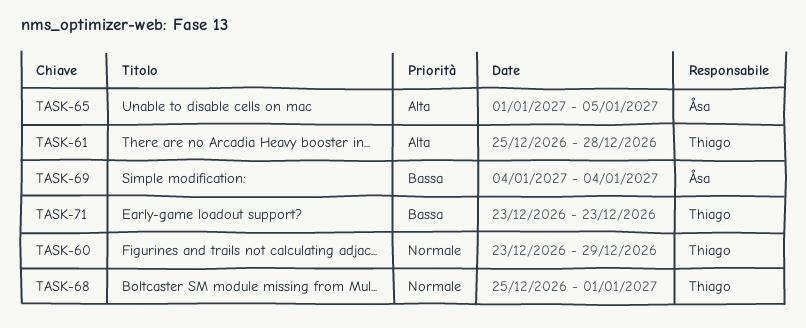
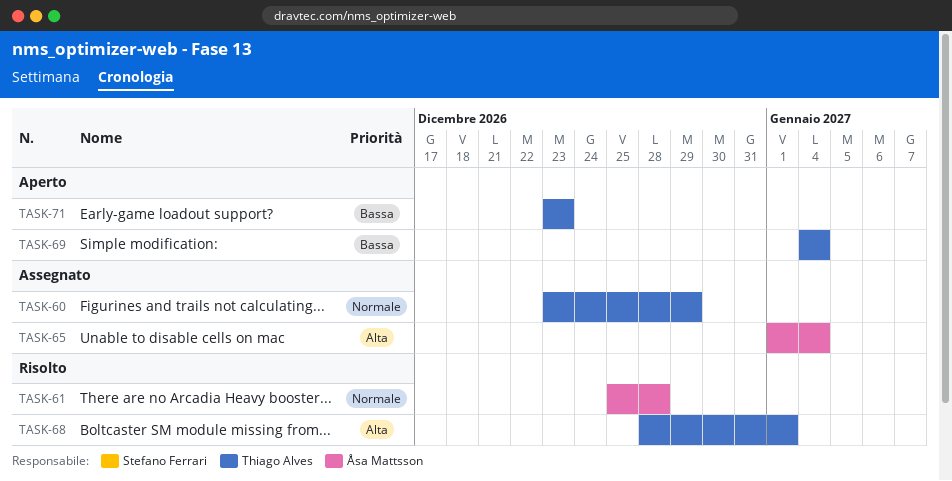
TASK-61, owner: Thiago Alves -> Åsa Mattsson
TASK-61, priority: Alta -> Normale
TASK-65, due: Jan 5 -> Jan 4
TASK-68, priority: Normale -> Alta
TASK-68, start: Dec 25 -> Dec 28
TASK-69, owner: Åsa Mattsson -> Thiago Alves

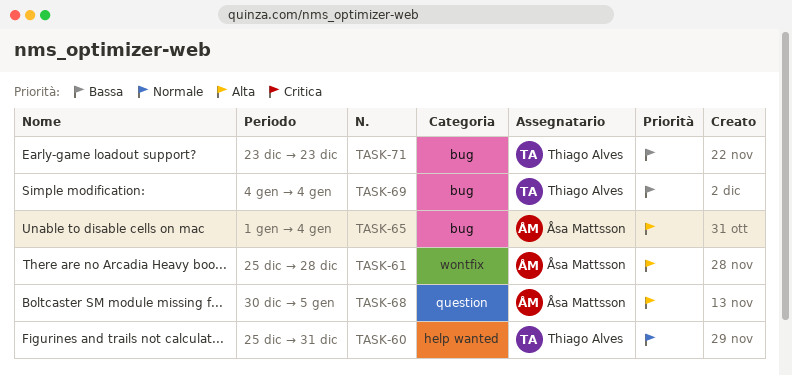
TASK-60, start: Dec 23 -> Dec 25
TASK-60, due: Dec 29 -> Dec 31
TASK-61, priority: Normale -> Alta
TASK-68, owner: Thiago Alves -> Åsa Mattsson
TASK-68, start: Dec 28 -> Dec 30
TASK-68, due: Jan 1 -> Jan 5

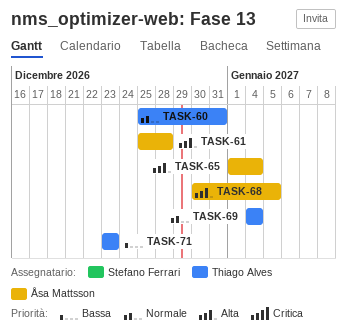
TASK-69, priority: Bassa -> Normale

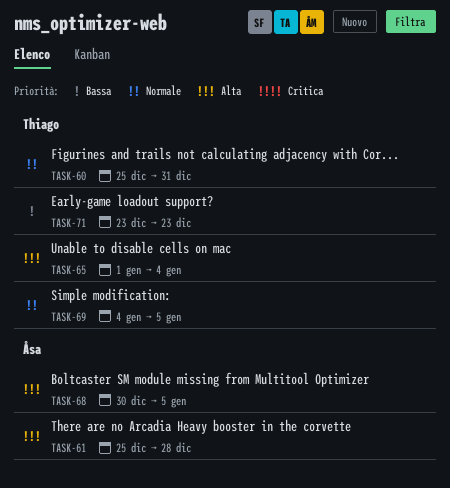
TASK-65, owner: Åsa Mattsson -> Thiago Alves
TASK-69, due: Jan 4 -> Jan 5

